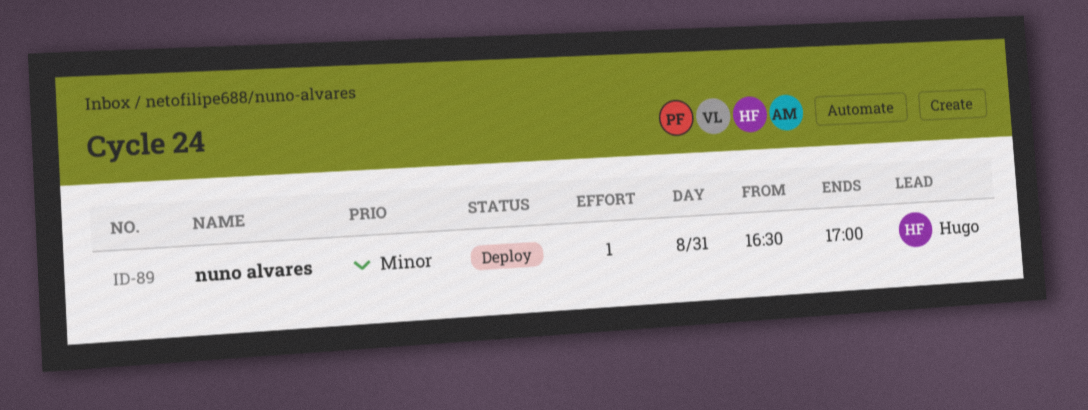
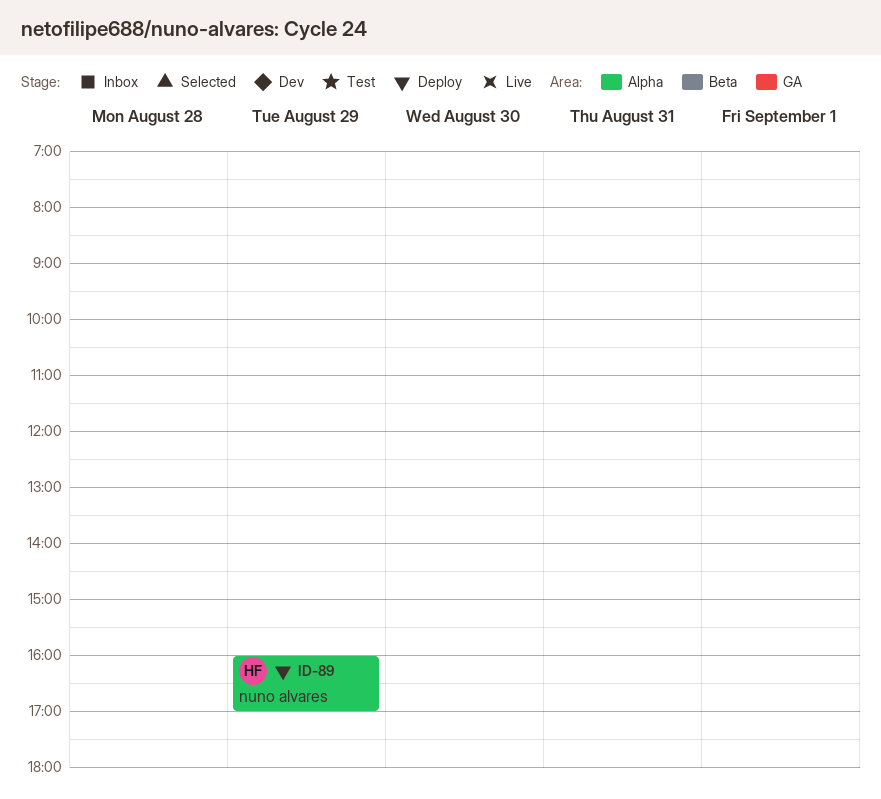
ID-89, day: Aug 31 -> Aug 29
ID-89, begins: 16:30 -> 16:00

